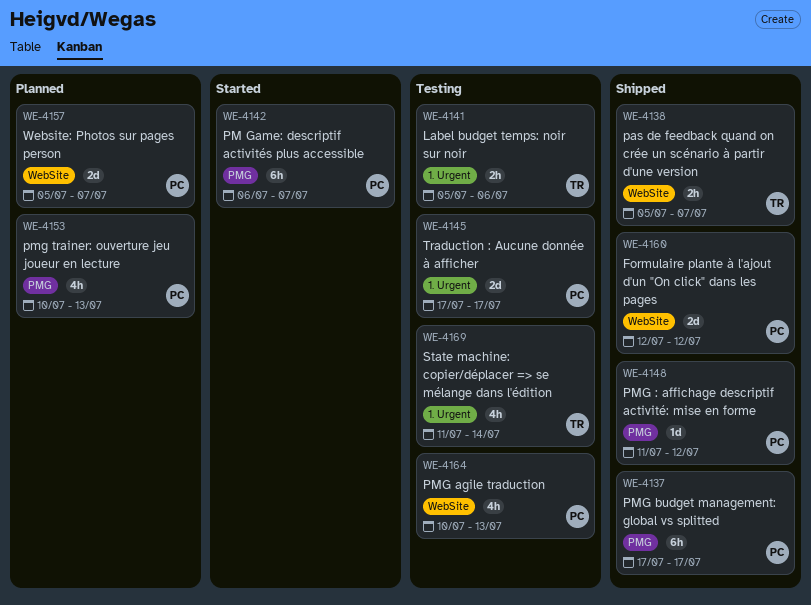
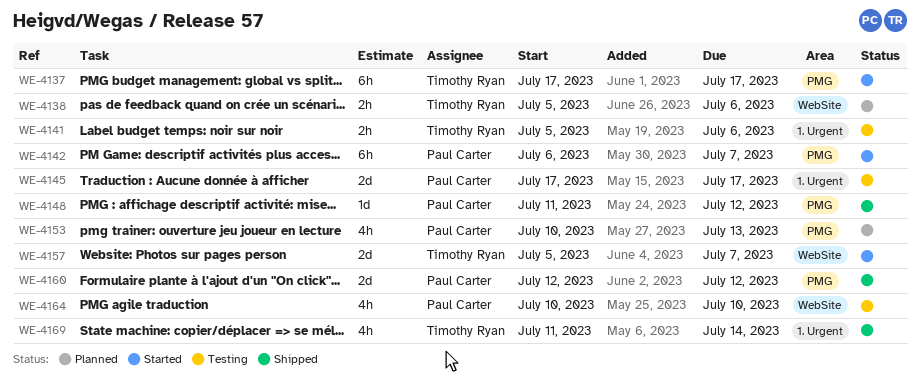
WE-4137, status: Shipped -> Started
WE-4137, owner: Paul Carter -> Timothy Ryan
WE-4138, status: Shipped -> Planned
WE-4138, due: Jul 7 -> Jul 6
WE-4157, status: Planned -> Started
WE-4157, owner: Paul Carter -> Timothy Ryan
WE-4160, label: WebSite -> PMG
WE-4164, due: Jul 13 -> Jul 10
WE-4169, status: Testing -> Shipped

